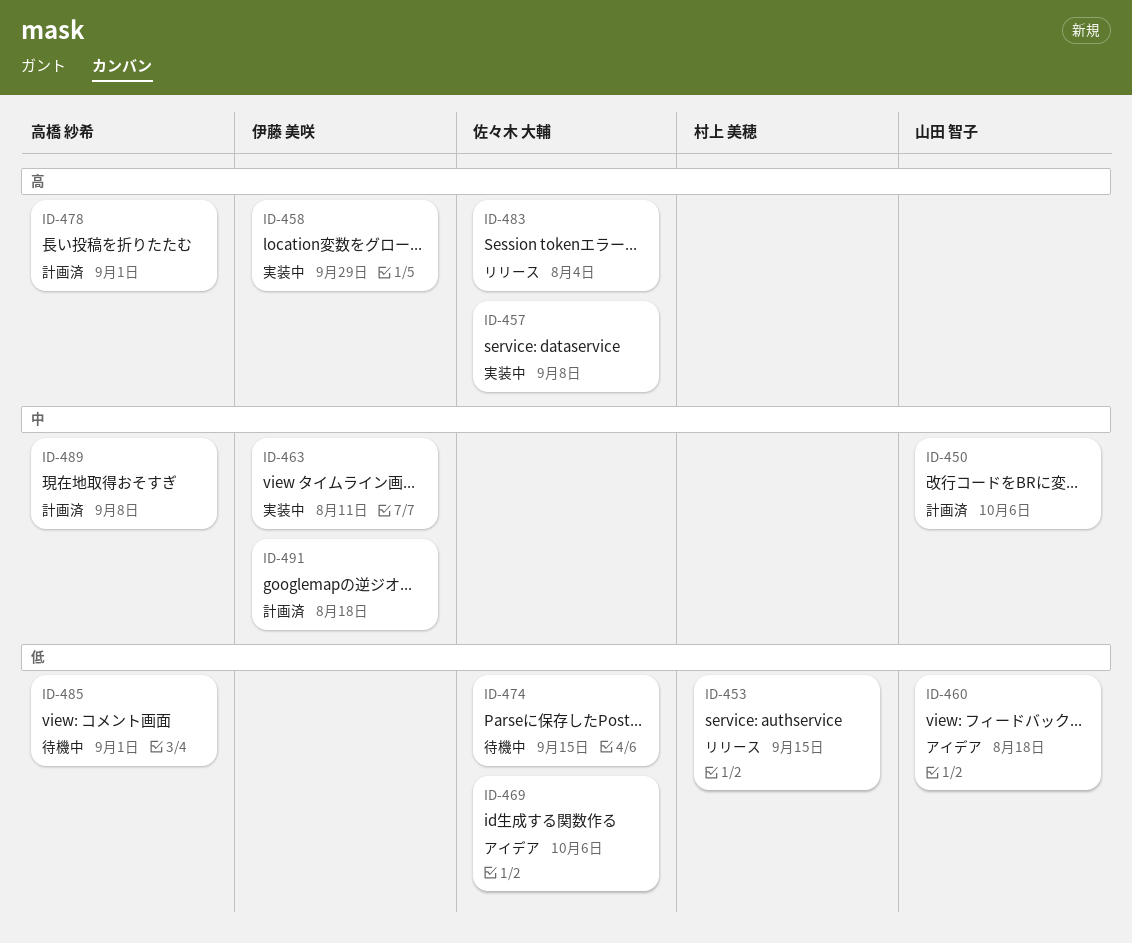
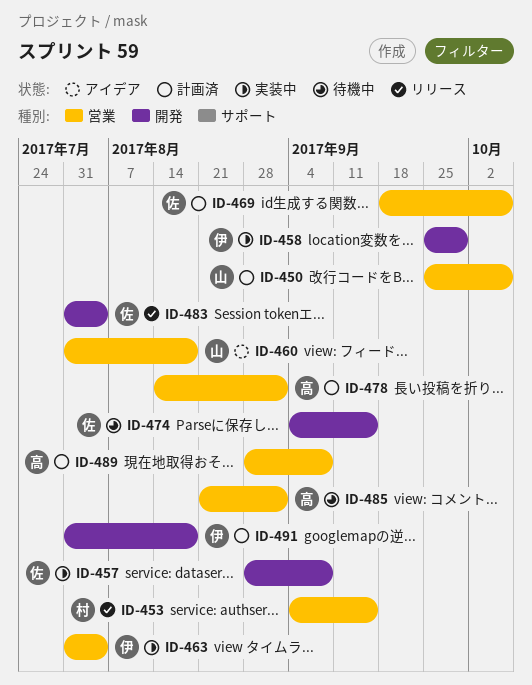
ID-463, due: Aug 11 -> Aug 4
ID-469, status: アイデア -> 計画済

